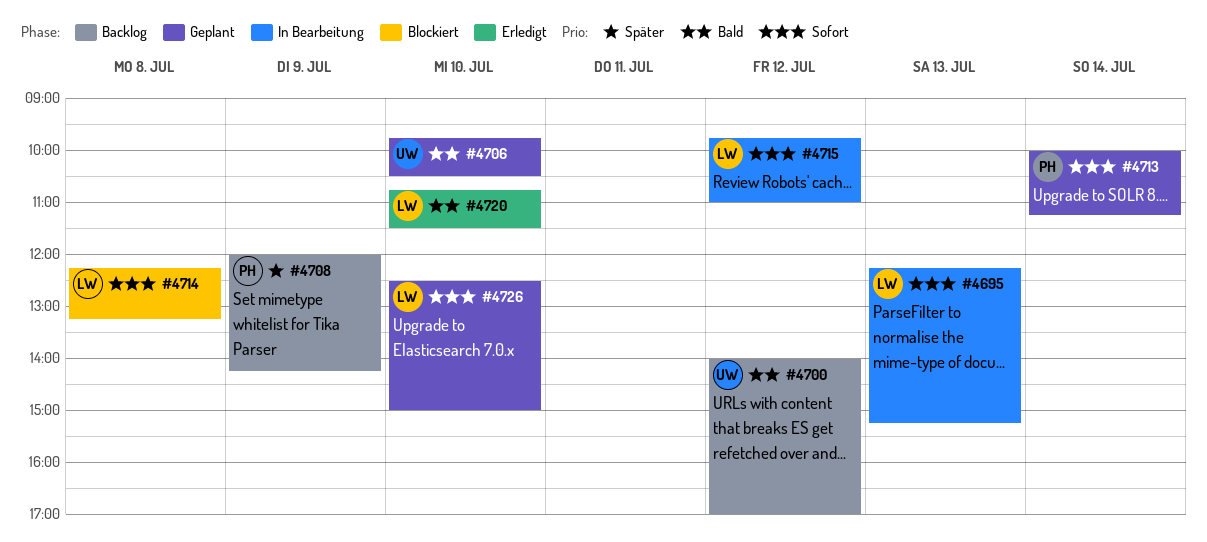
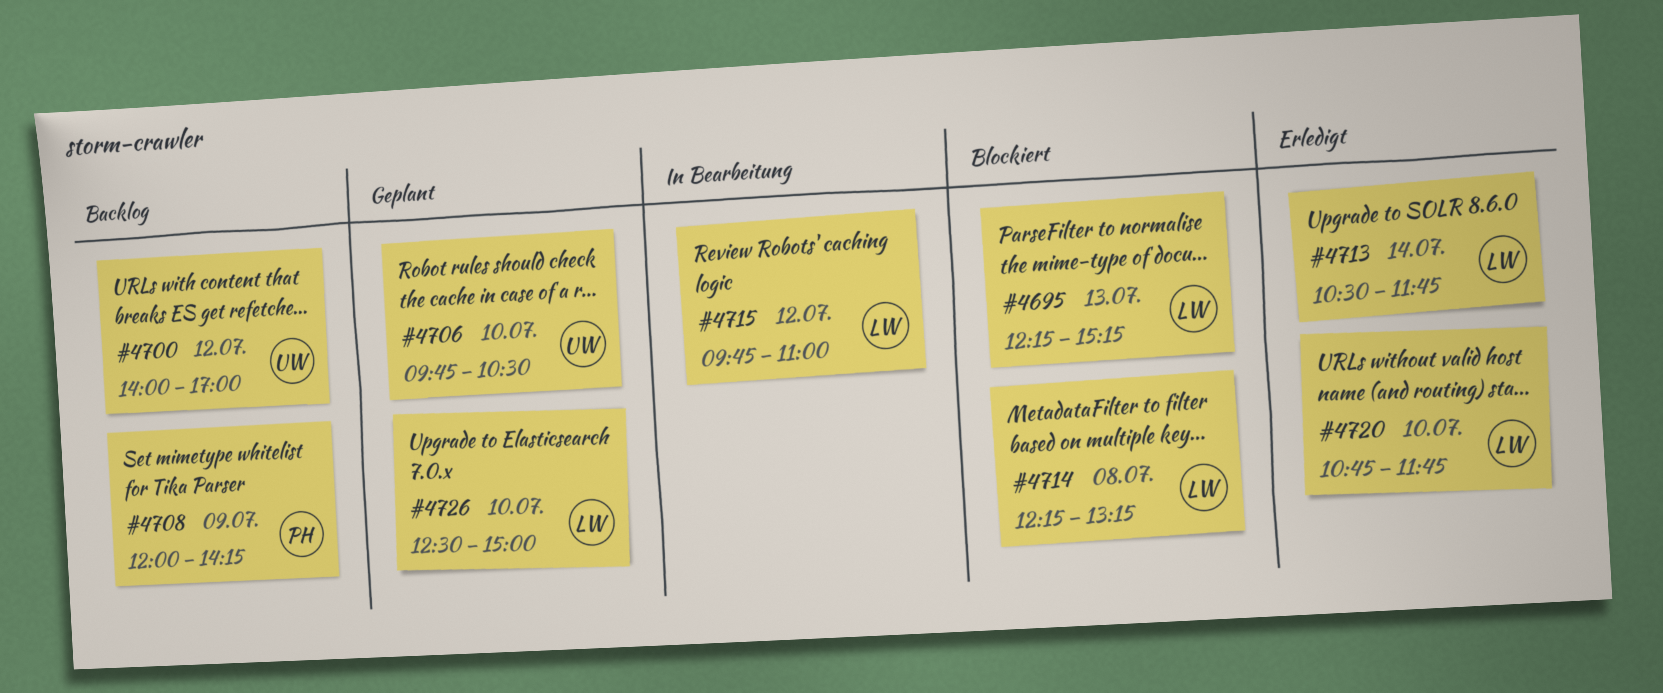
#4695, status: In Bearbeitung -> Blockiert
#4713, status: Geplant -> Erledigt
#4713, owner: PH -> LW
#4713, begins: 10:00 -> 10:30
#4713, ends: 11:15 -> 11:45
#4720, ends: 11:30 -> 11:45

